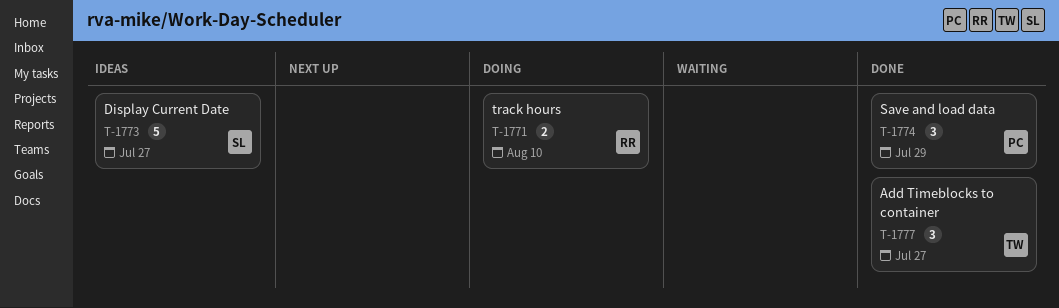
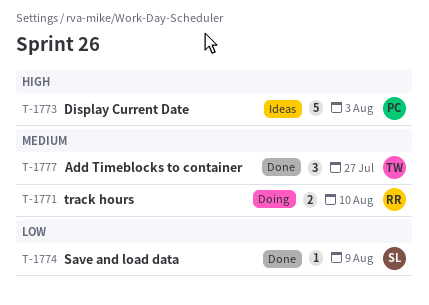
T-1773, owner: SL -> PC
T-1773, due: Jul 27 -> Aug 3
T-1774, owner: PC -> SL
T-1774, estimate: 3 -> 1
T-1774, due: Jul 29 -> Aug 9

